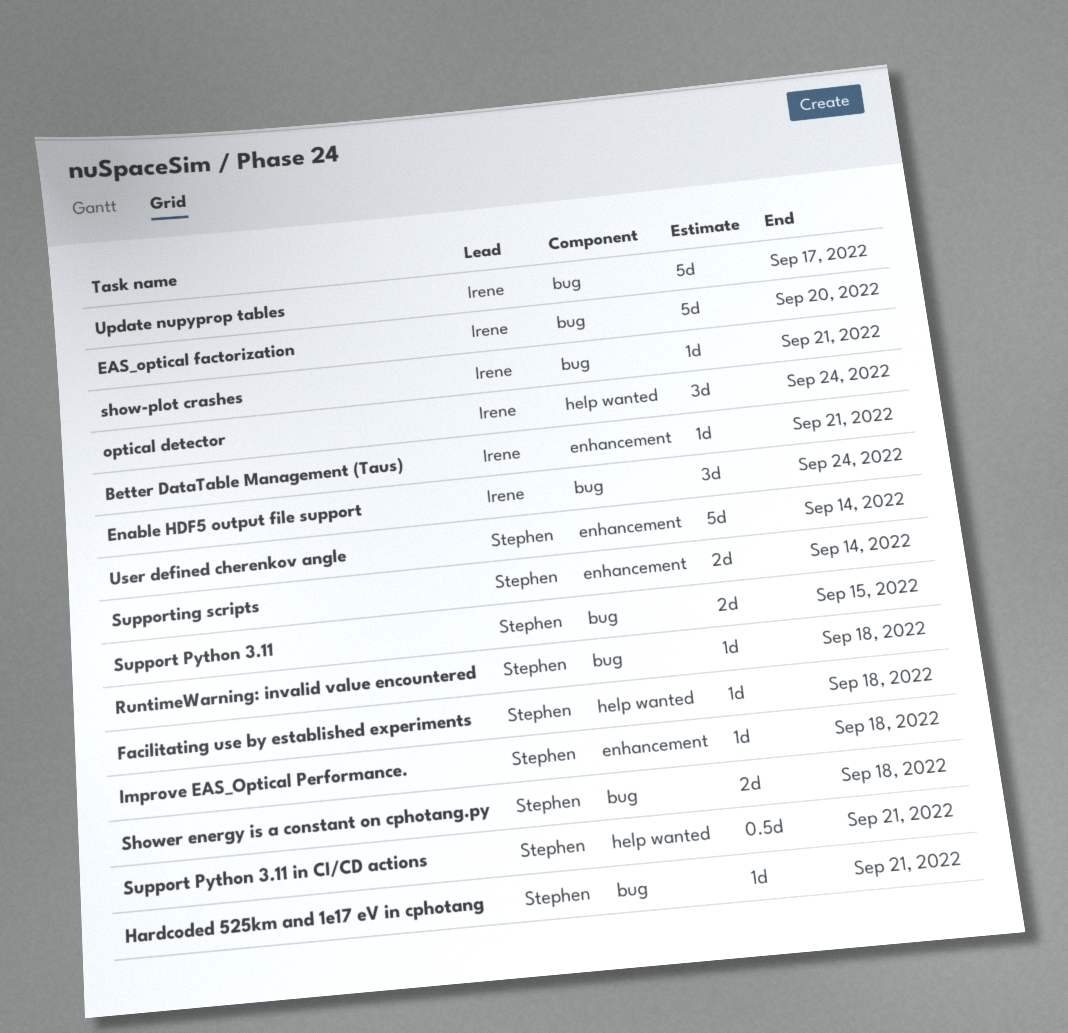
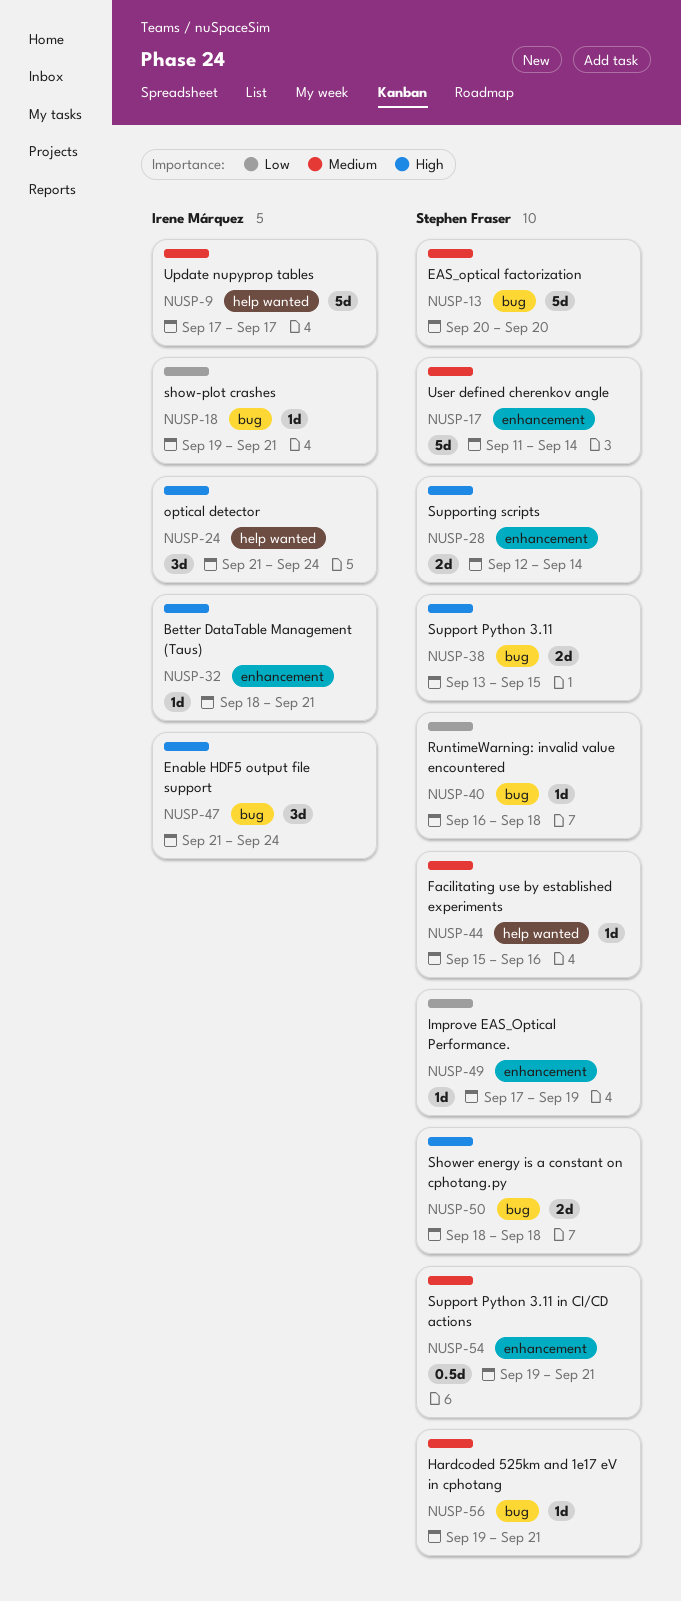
EAS_optical factorization, owner: Irene Márquez -> Stephen Fraser
Facilitating use by established experiments, due: Sep 18 -> Sep 16
Improve EAS_Optical Performance., due: Sep 18 -> Sep 19
Support Python 3.11 in CI/CD actions, label: help wanted -> enhancement
Update nupyprop tables, label: bug -> help wanted

